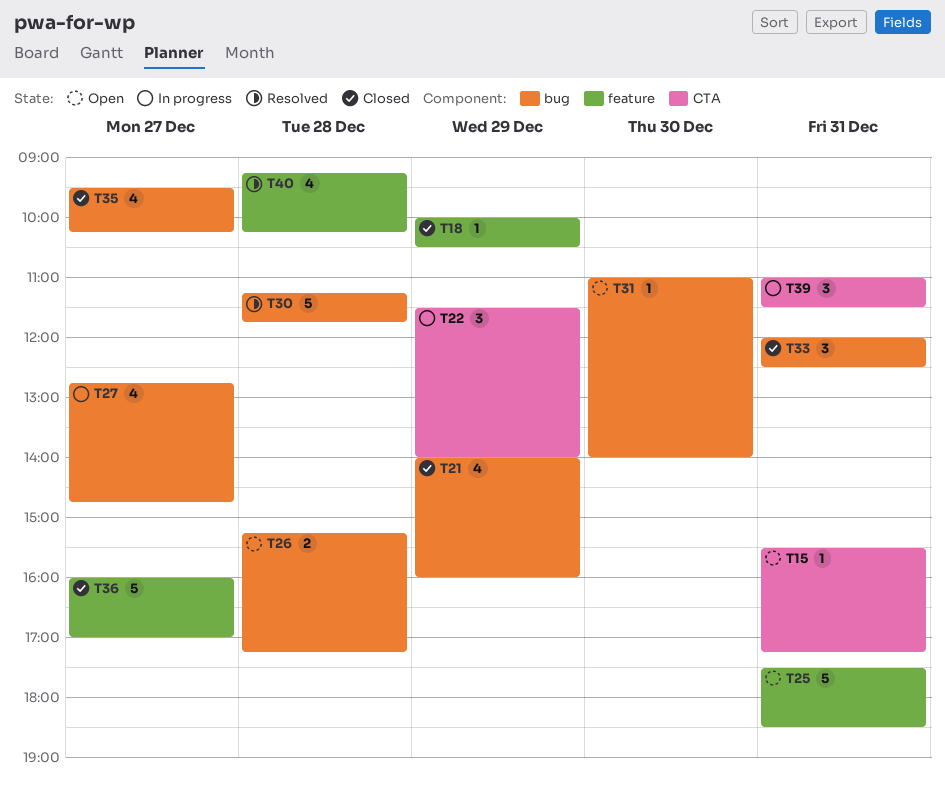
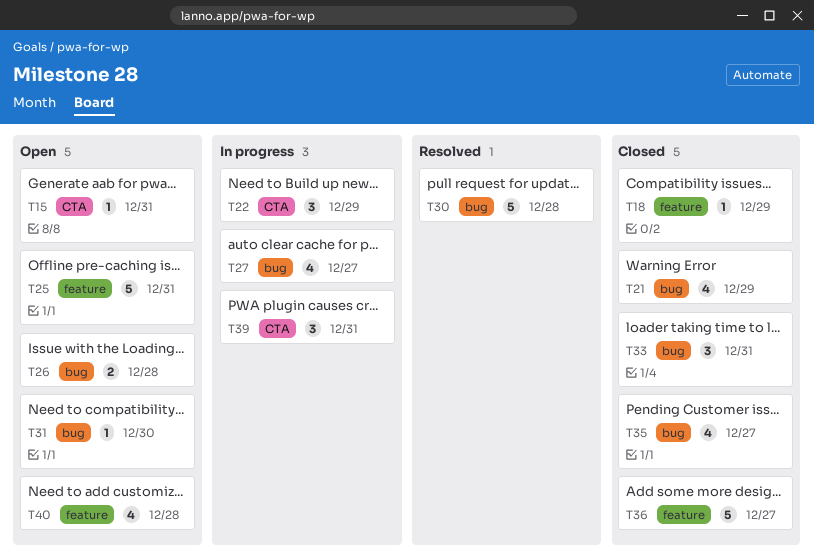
T40, status: Resolved -> Open

